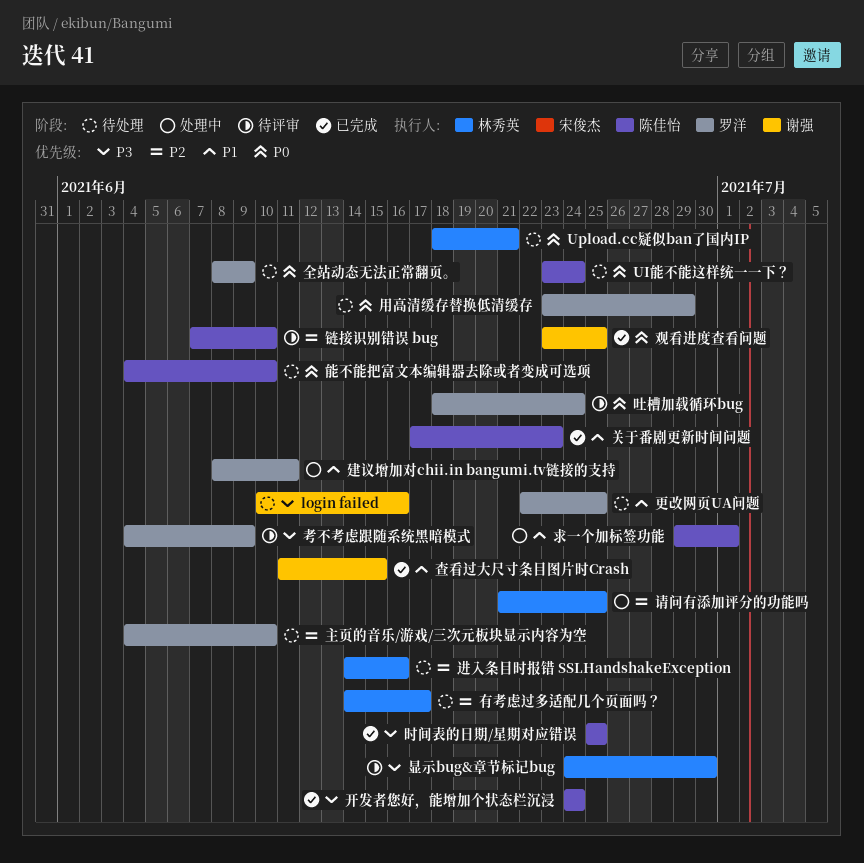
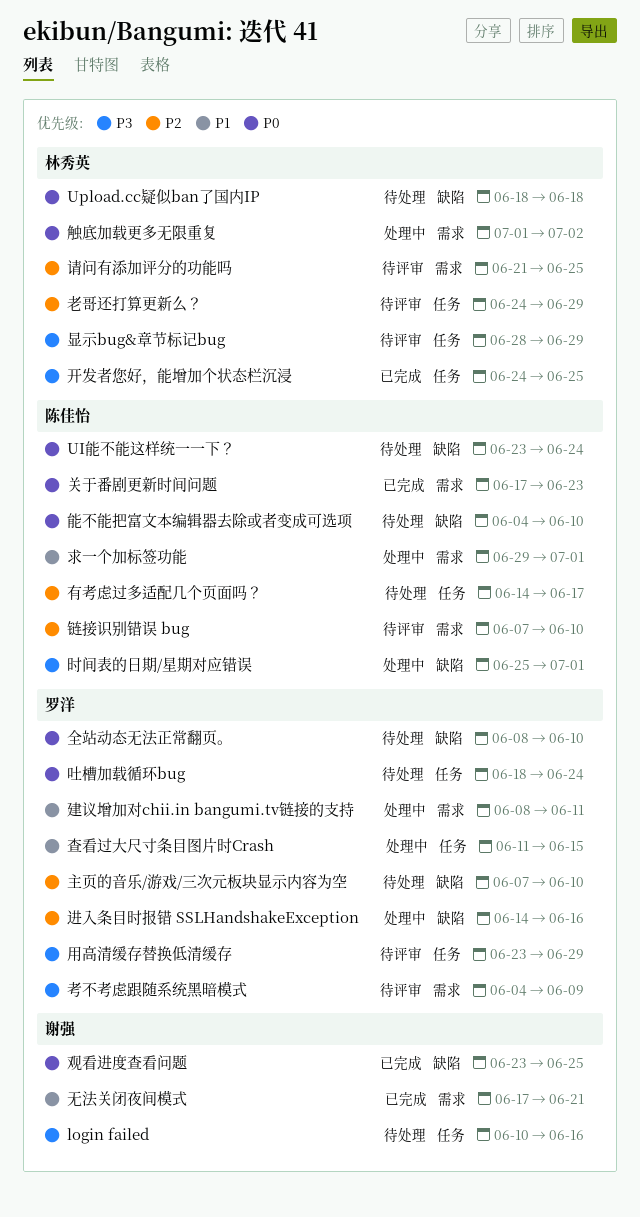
Upload.cc疑似ban了国内IP, due: Jun 21 -> Jun 18
主页的音乐/游戏/三次元板块显示内容为空, start: Jun 4 -> Jun 7
全站动态无法正常翻页。, due: Jun 9 -> Jun 10
关于番剧更新时间问题, priority: P1 -> P0
吐槽加载循环bug, status: 待评审 -> 待处理
开发者您好，能增加个状态栏沉浸, owner: 陈佳怡 -> 林秀英
开发者您好，能增加个状态栏沉浸, due: Jun 24 -> Jun 25
无法关闭夜间模式: none -> present
时间表的日期/星期对应错误, status: 已完成 -> 处理中
时间表的日期/星期对应错误, due: Jun 25 -> Jul 1
显示bug&章节标记bug, start: Jun 24 -> Jun 28
显示bug&章节标记bug, due: Jun 30 -> Jun 29
更改网页UA问题: present -> none
有考虑过多适配几个页面吗？, owner: 林秀英 -> 陈佳怡
查看过大尺寸条目图片时Crash, status: 已完成 -> 处理中
查看过大尺寸条目图片时Crash, owner: 谢强 -> 罗洋
用高清缓存替换低清缓存, status: 待处理 -> 待评审
用高清缓存替换低清缓存, priority: P0 -> P3
老哥还打算更新么？: none -> present
触底加载更多无限重复: none -> present
请问有添加评分的功能吗, status: 处理中 -> 待评审
进入条目时报错 SSLHandshakeException, status: 待处理 -> 处理中
进入条目时报错 SSLHandshakeException, owner: 林秀英 -> 罗洋

